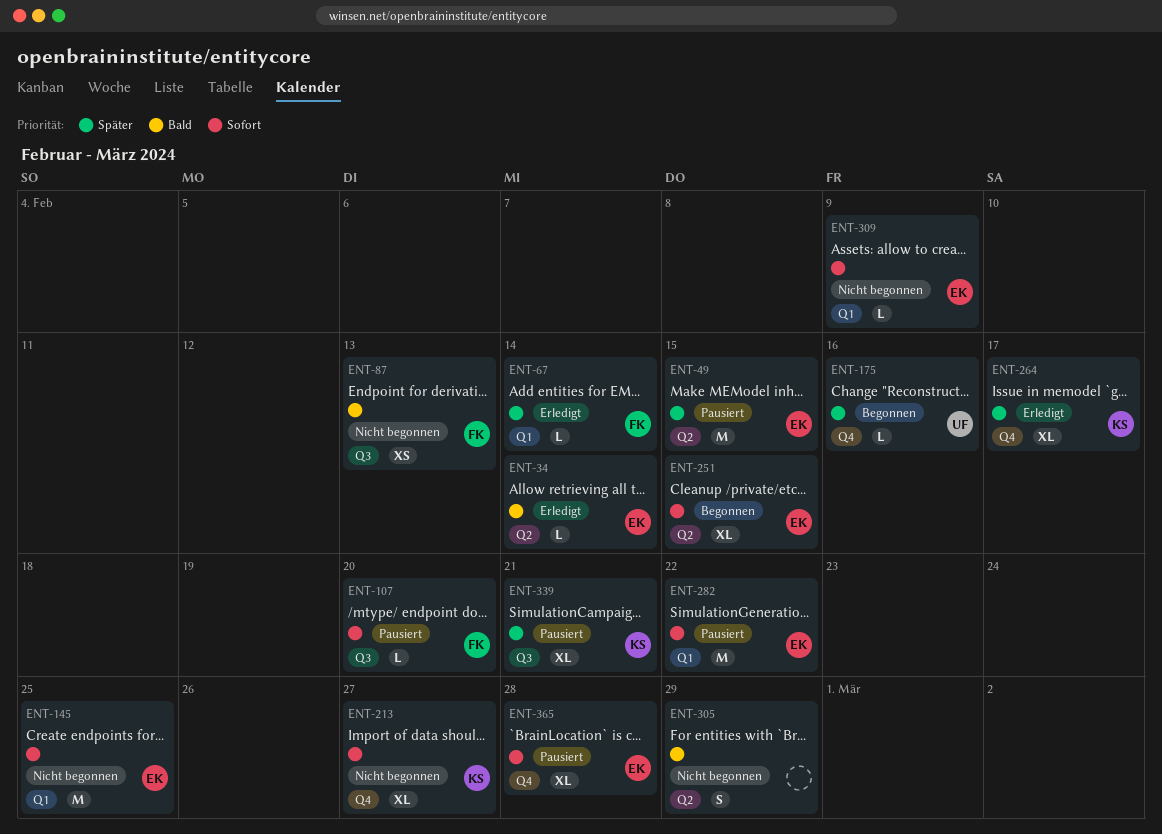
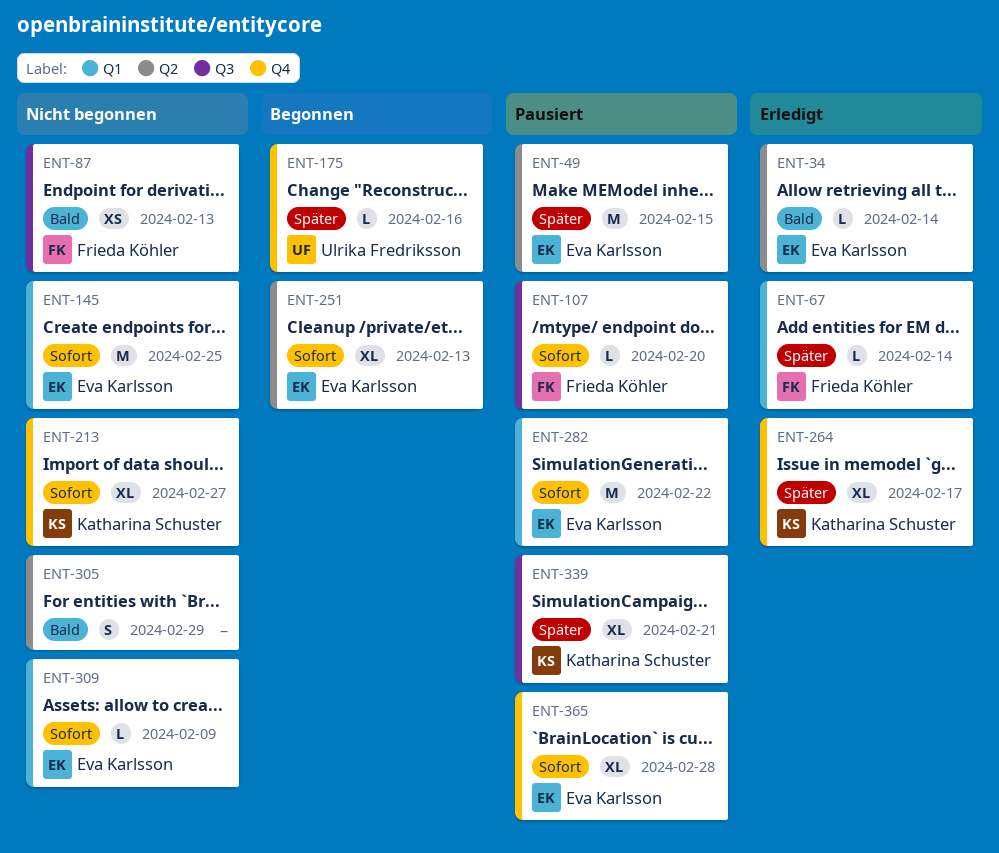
ENT-251, due: Feb 15 -> Feb 13

